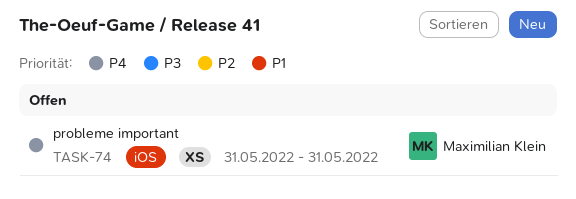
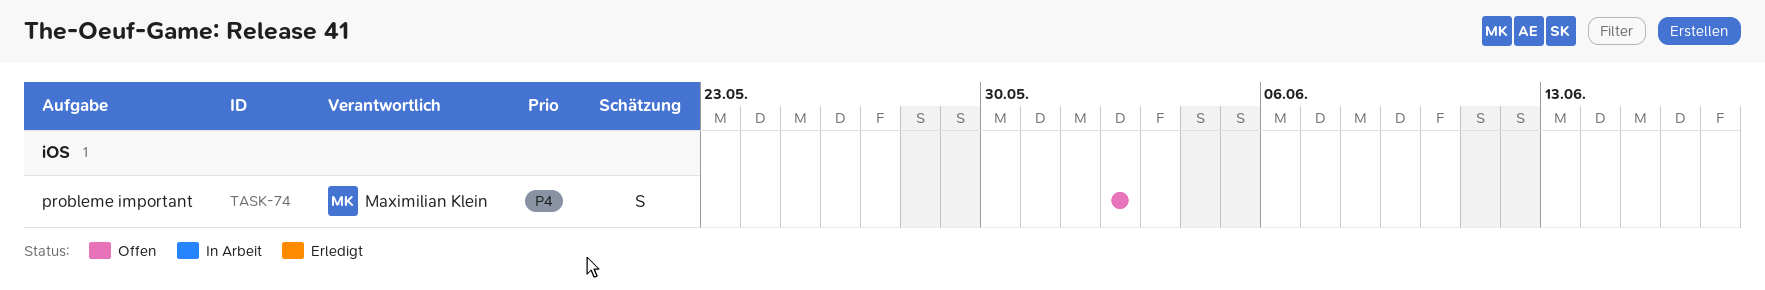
TASK-74, estimate: XS -> S
TASK-74, start: May 31 -> Jun 2
TASK-74, due: May 31 -> Jun 2

